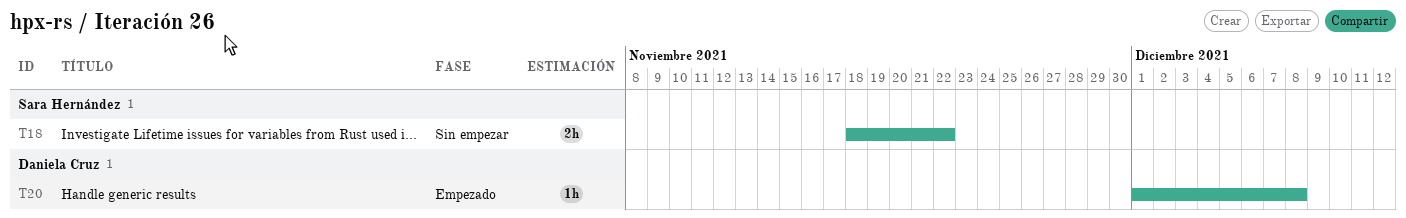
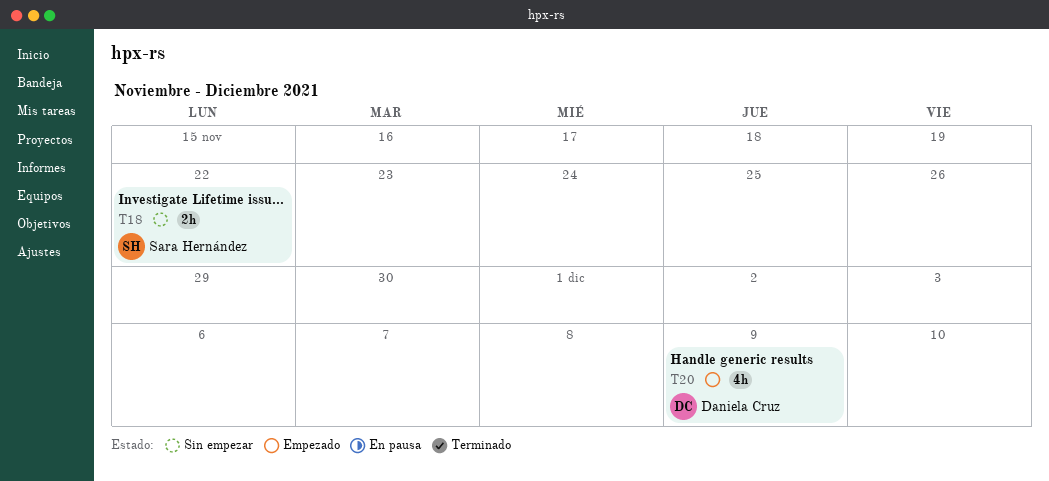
T20, estimate: 1h -> 4h
T20, due: Dec 8 -> Dec 9

